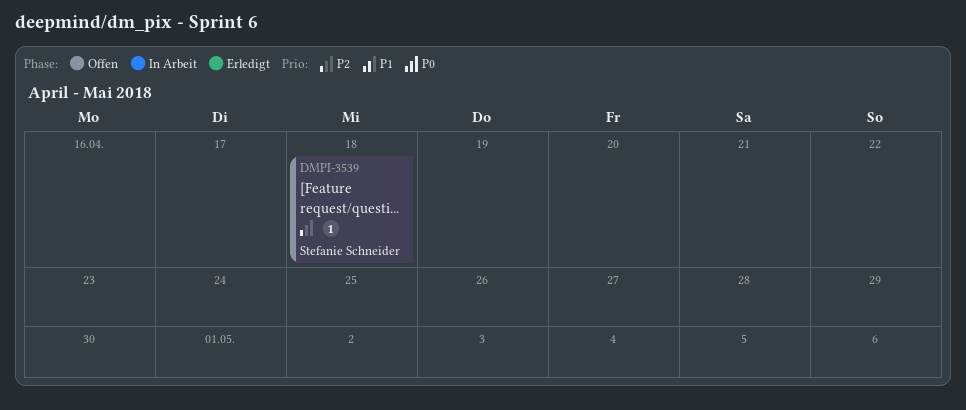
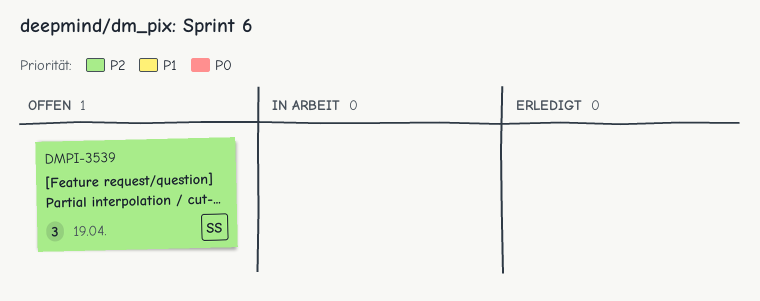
DMPI-3539, estimate: 1 -> 3
DMPI-3539, due: Apr 18 -> Apr 19

